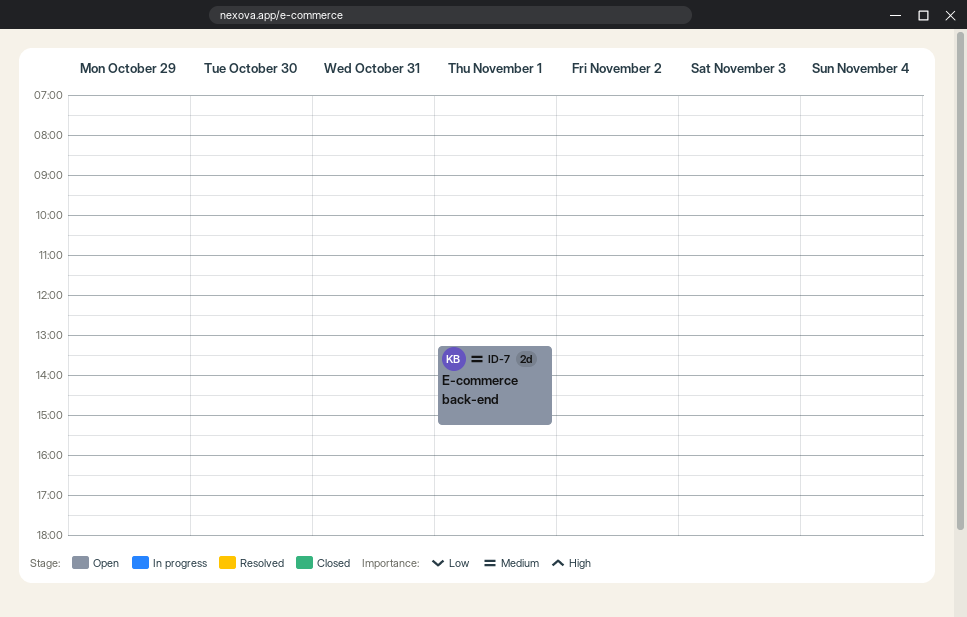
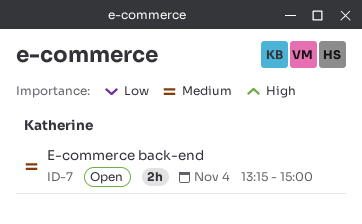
ID-7, estimate: 2d -> 2h
ID-7, day: Nov 1 -> Nov 4
ID-7, ends: 15:15 -> 15:00

